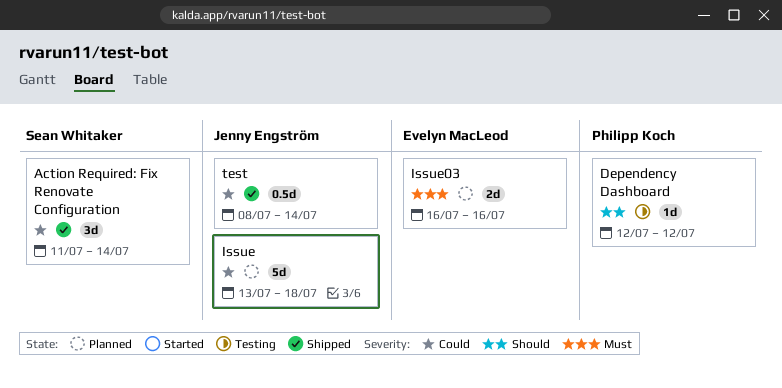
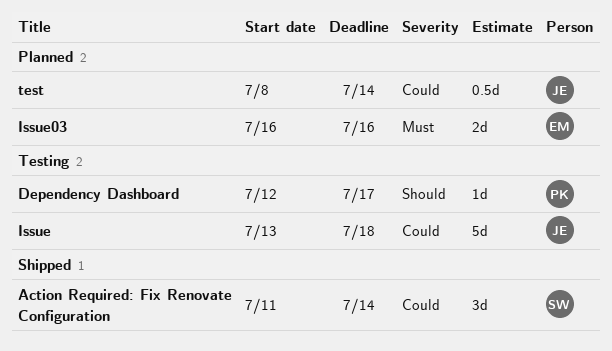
Dependency Dashboard, due: Jul 12 -> Jul 17
Issue, status: Planned -> Testing
test, status: Shipped -> Planned

